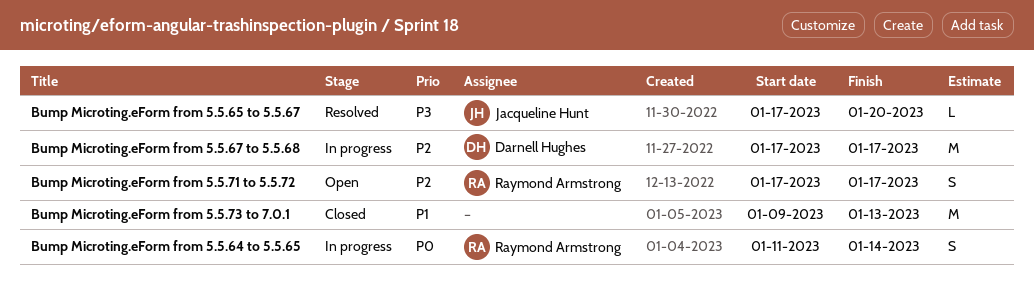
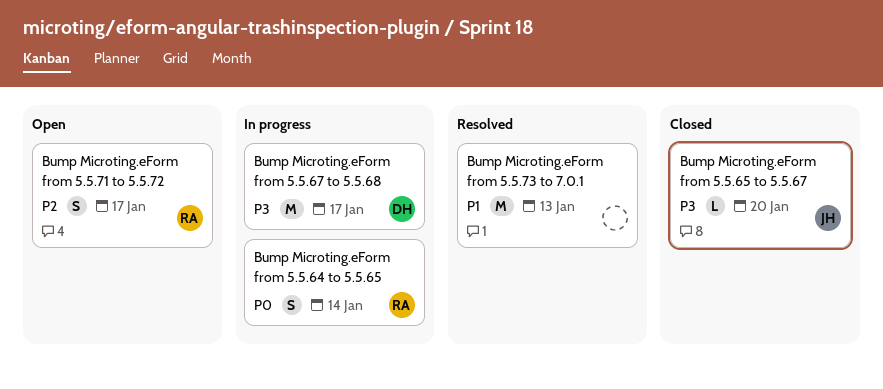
Bump Microting.eForm from 5.5.65 to 5.5.67, status: Resolved -> Closed
Bump Microting.eForm from 5.5.67 to 5.5.68, priority: P2 -> P3
Bump Microting.eForm from 5.5.73 to 7.0.1, status: Closed -> Resolved

